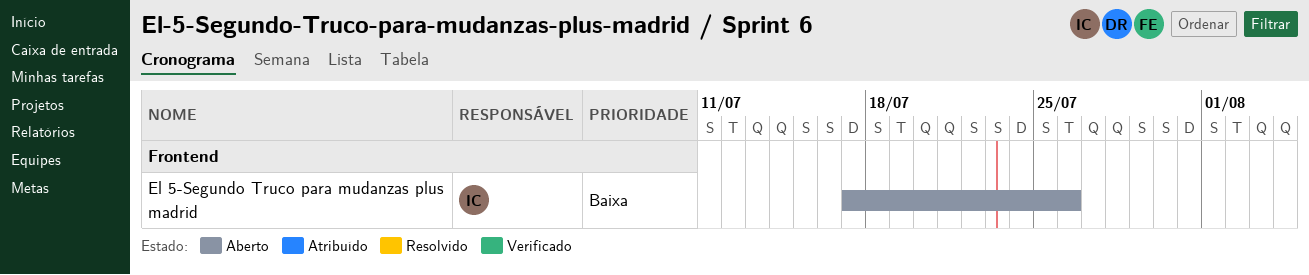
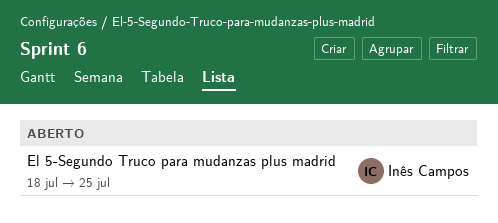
El 5-Segundo Truco para mudanzas plus madrid, start: Jul 17 -> Jul 18
El 5-Segundo Truco para mudanzas plus madrid, due: Jul 26 -> Jul 25

